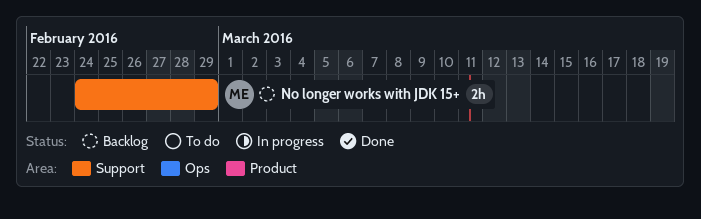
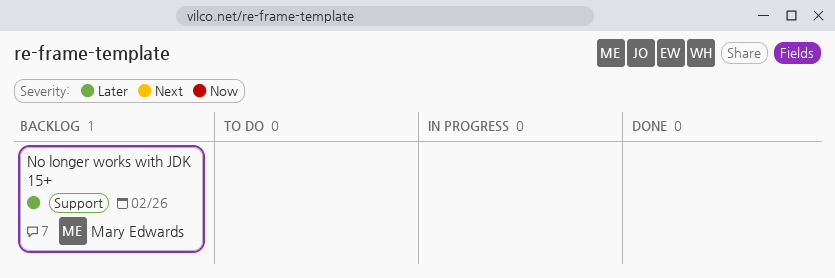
No longer works with JDK 15+, due: Feb 29 -> Feb 26

